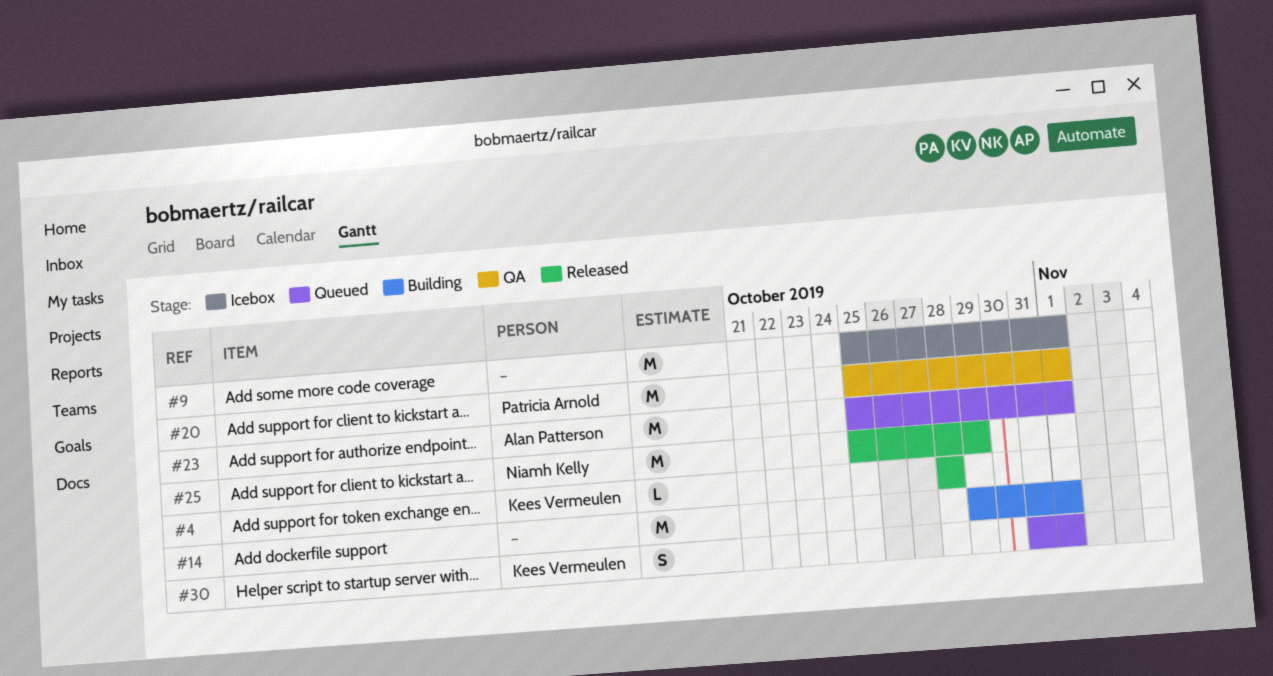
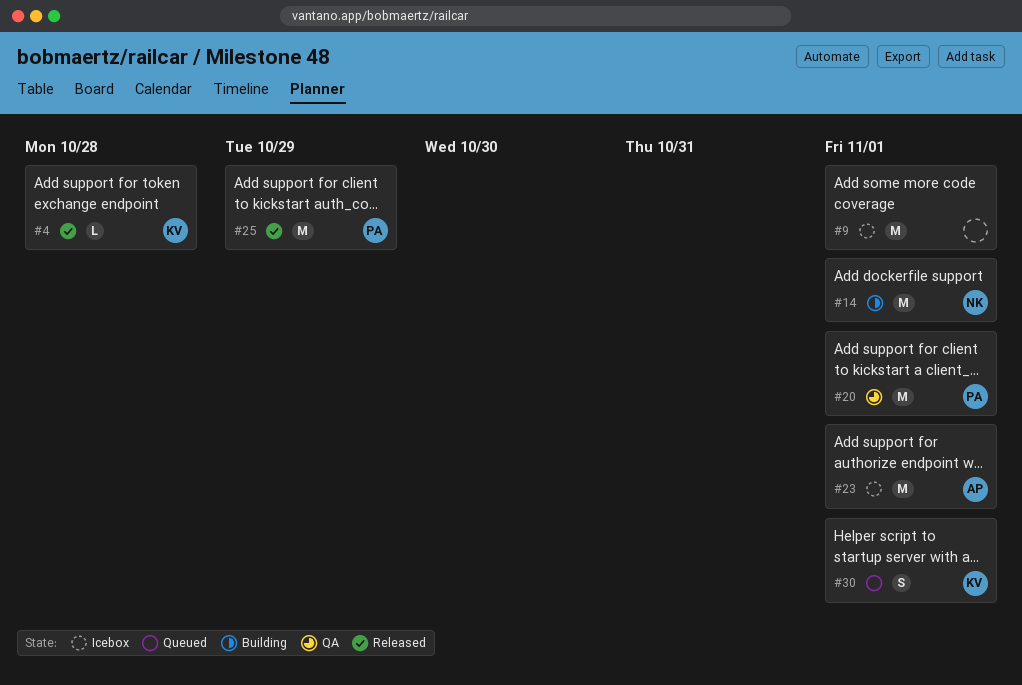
#14, owner: none -> Niamh Kelly
#23, status: Queued -> Icebox
#25, owner: Niamh Kelly -> Patricia Arnold

